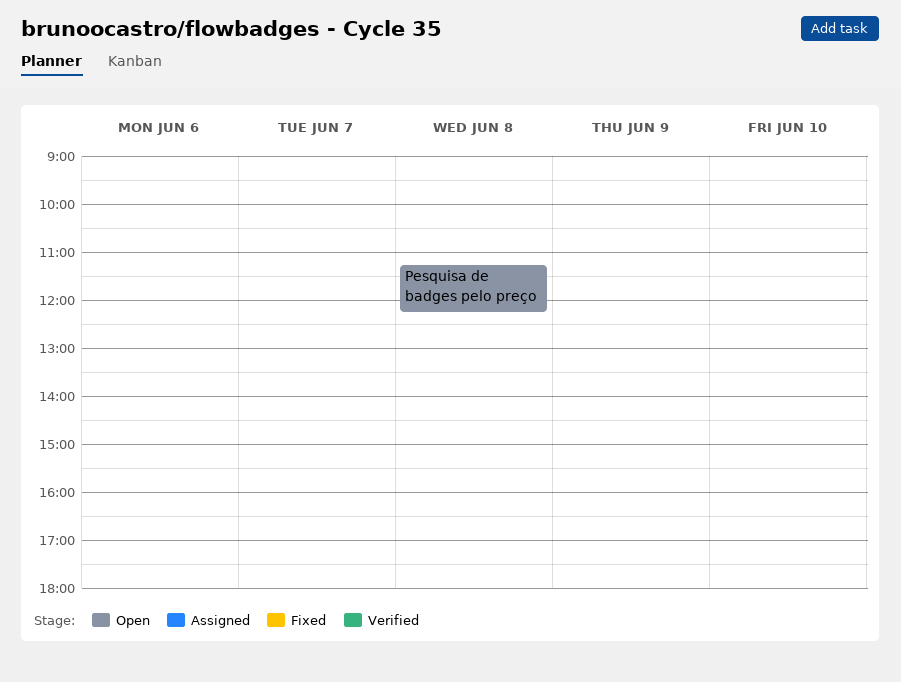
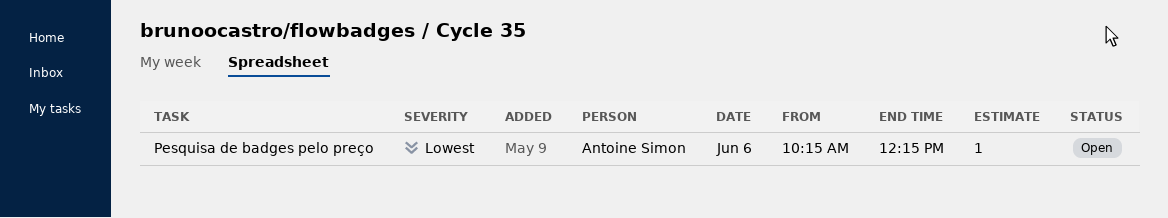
Pesquisa de badges pelo preço, day: Jun 8 -> Jun 6
Pesquisa de badges pelo preço, begins: 11:15 -> 10:15

